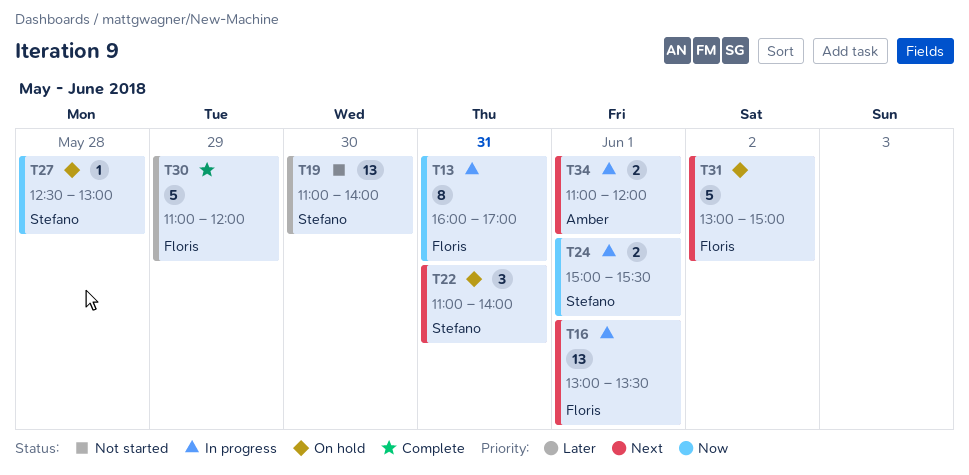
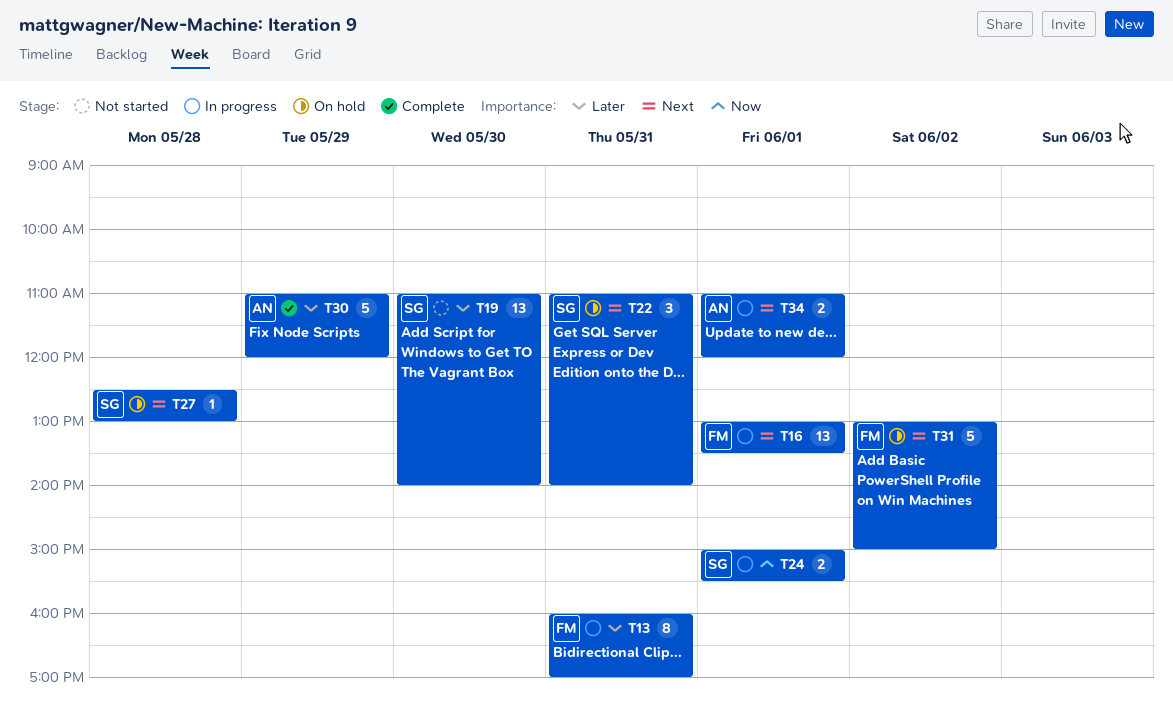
T13, priority: Now -> Later
T27, priority: Now -> Next
T30, owner: Floris -> Amber

